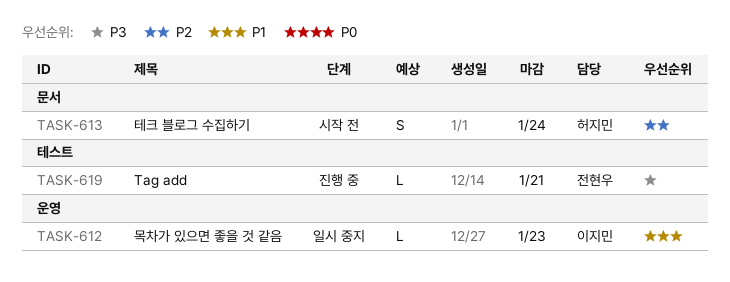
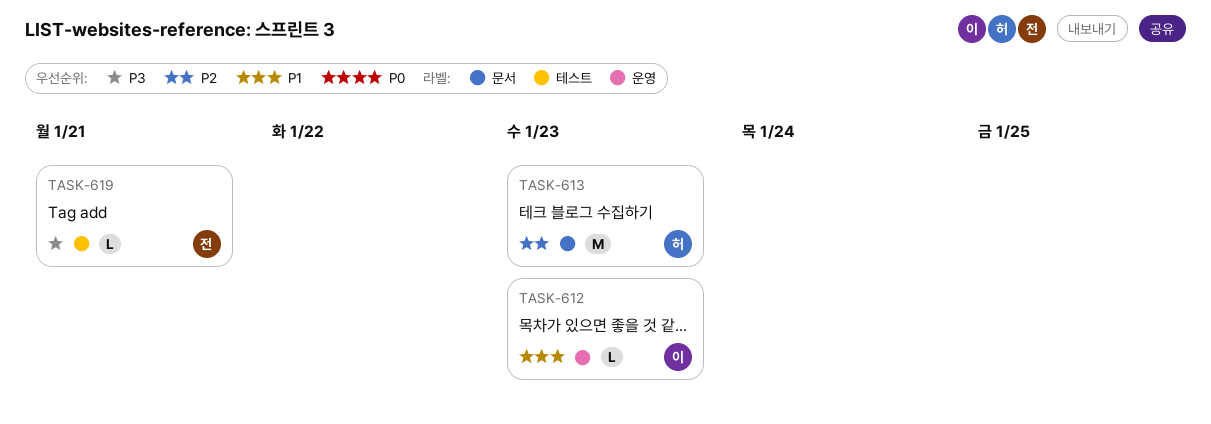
TASK-613, estimate: S -> M
TASK-613, due: Jan 24 -> Jan 23

